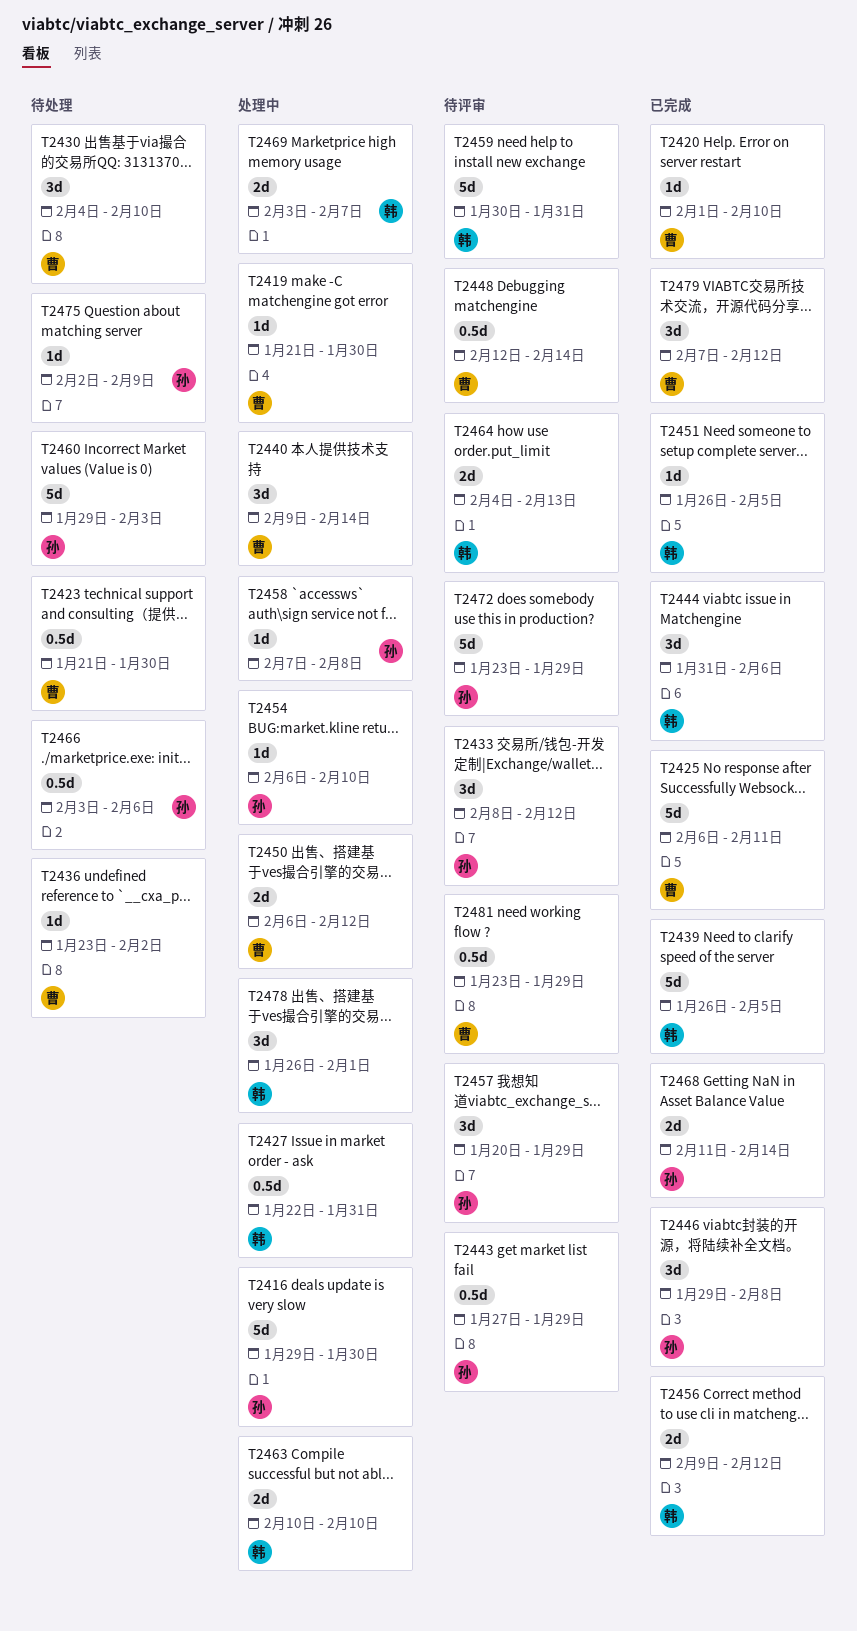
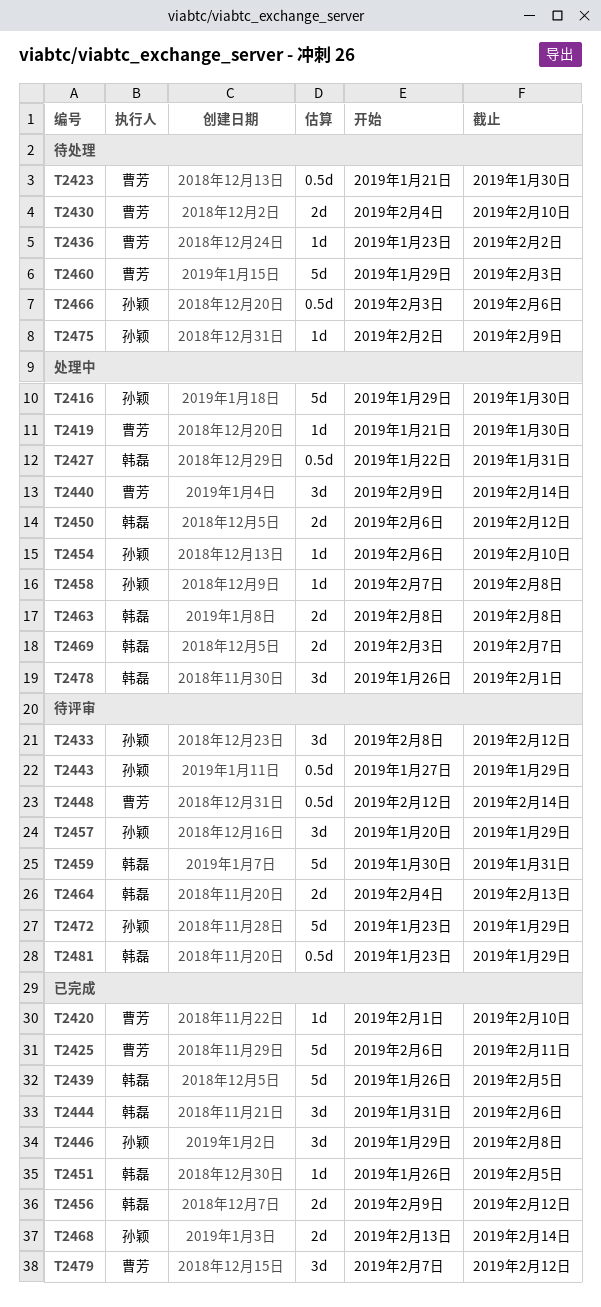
T2430, estimate: 3d -> 2d
T2450, owner: 曹芳 -> 韩磊
T2460, owner: 孙颖 -> 曹芳
T2463, start: Feb 10 -> Feb 8
T2463, due: Feb 10 -> Feb 8
T2468, start: Feb 11 -> Feb 13
T2481, owner: 曹芳 -> 韩磊

